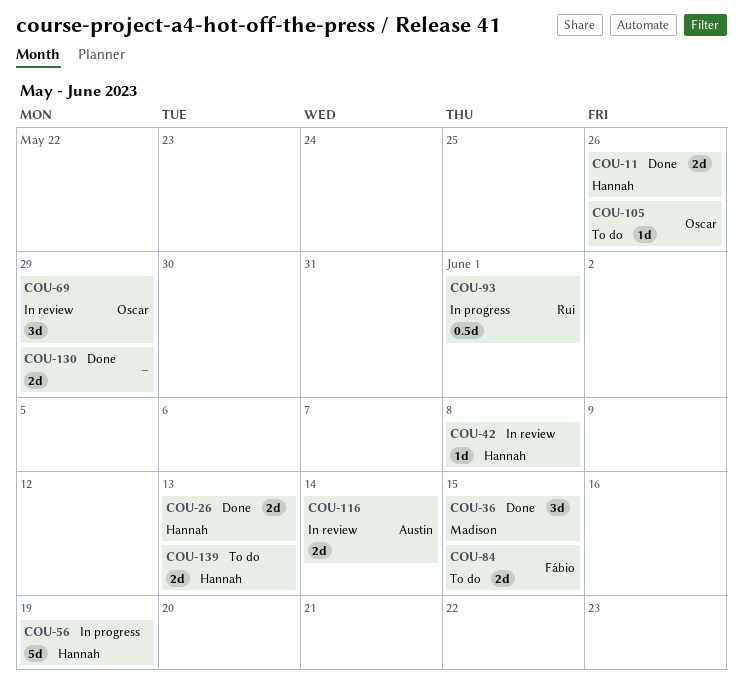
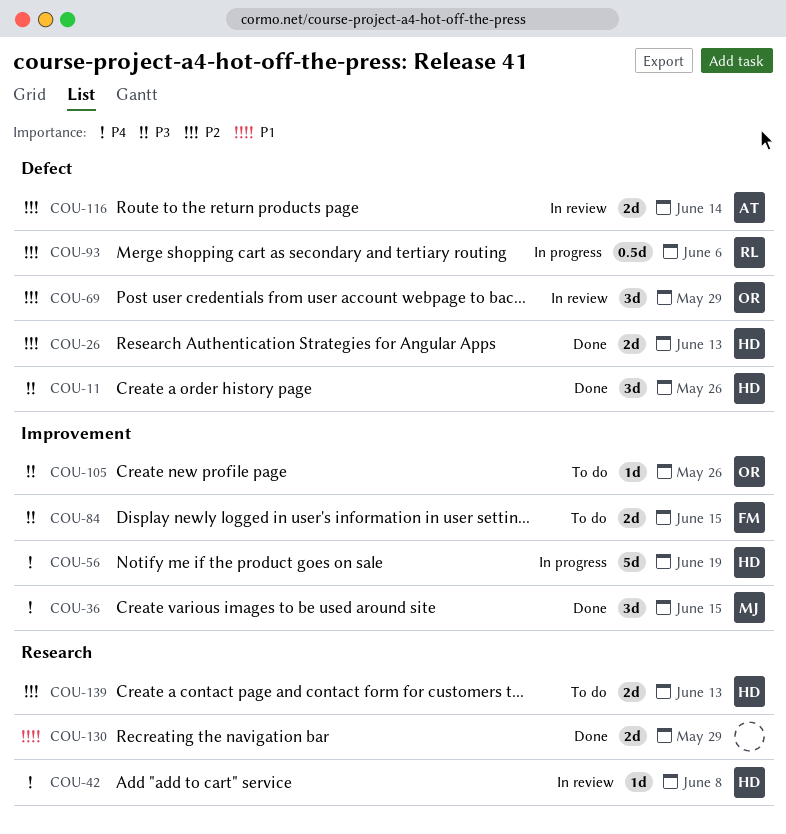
COU-11, estimate: 2d -> 3d
COU-93, due: Jun 1 -> Jun 6

